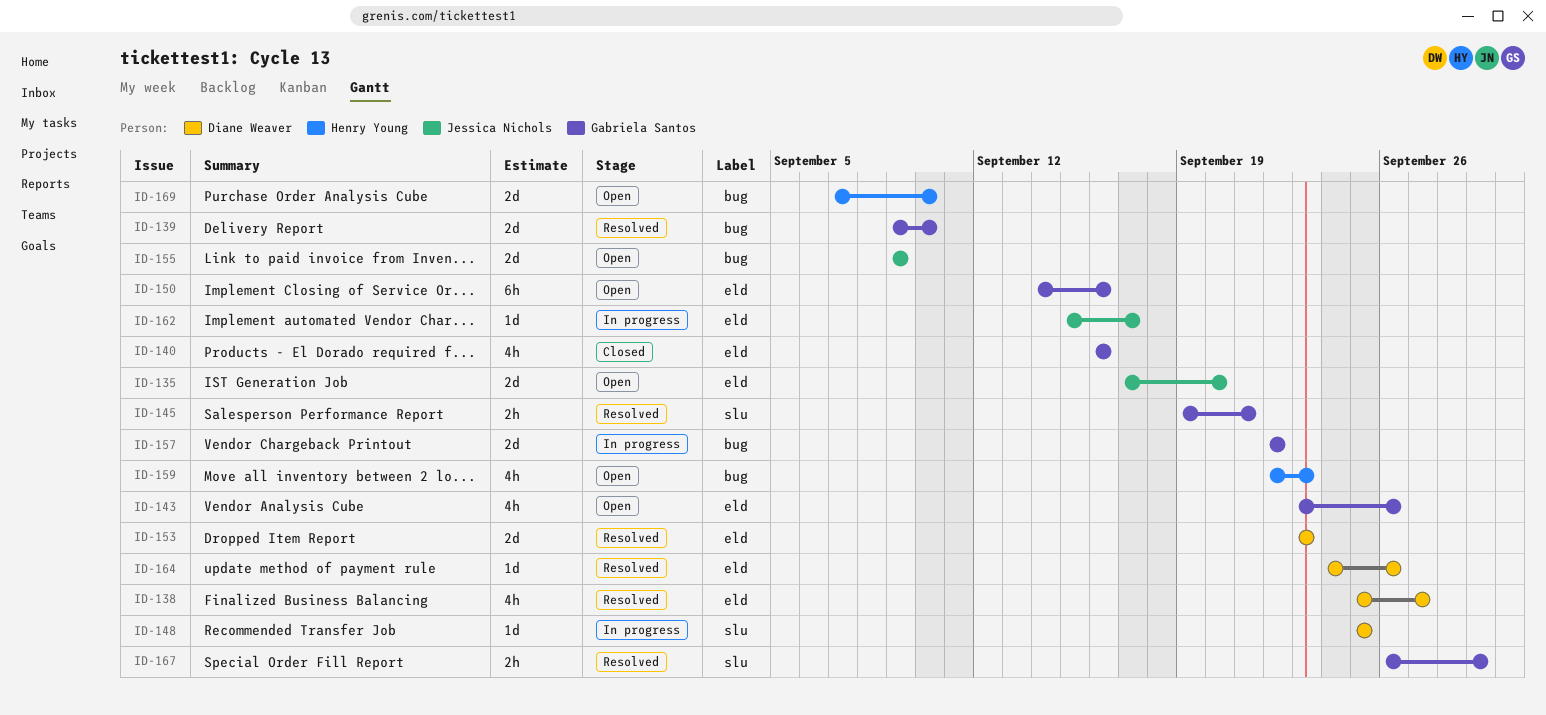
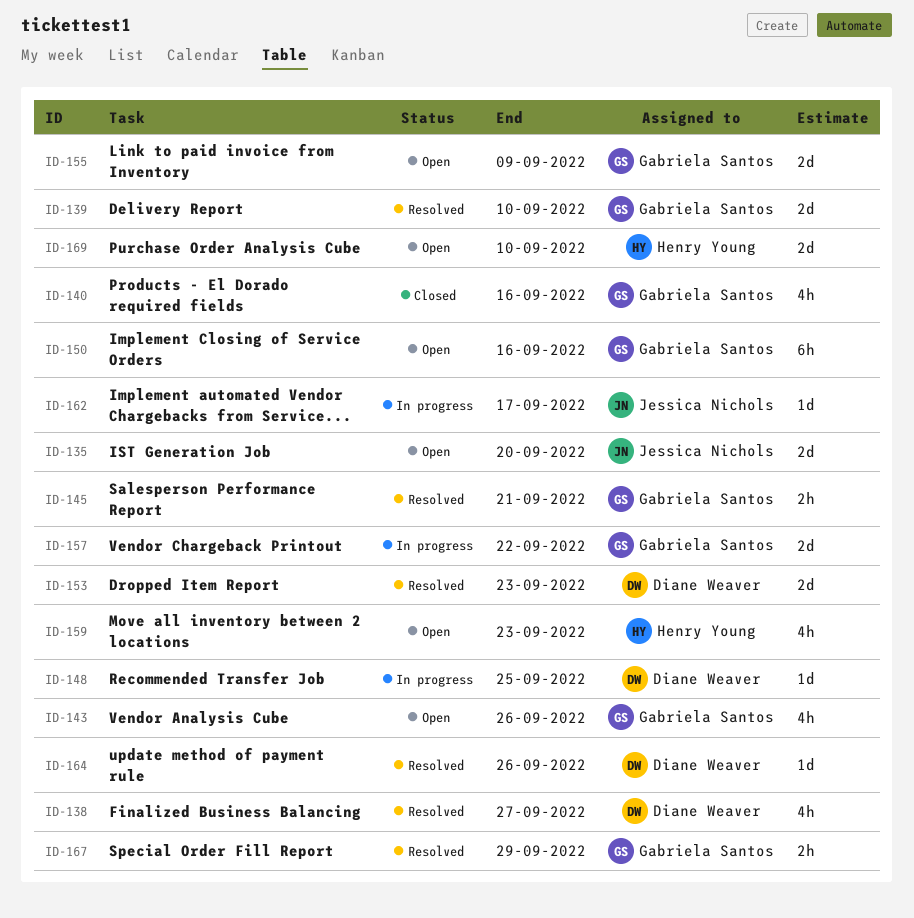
ID-155, owner: Jessica Nichols -> Gabriela Santos

